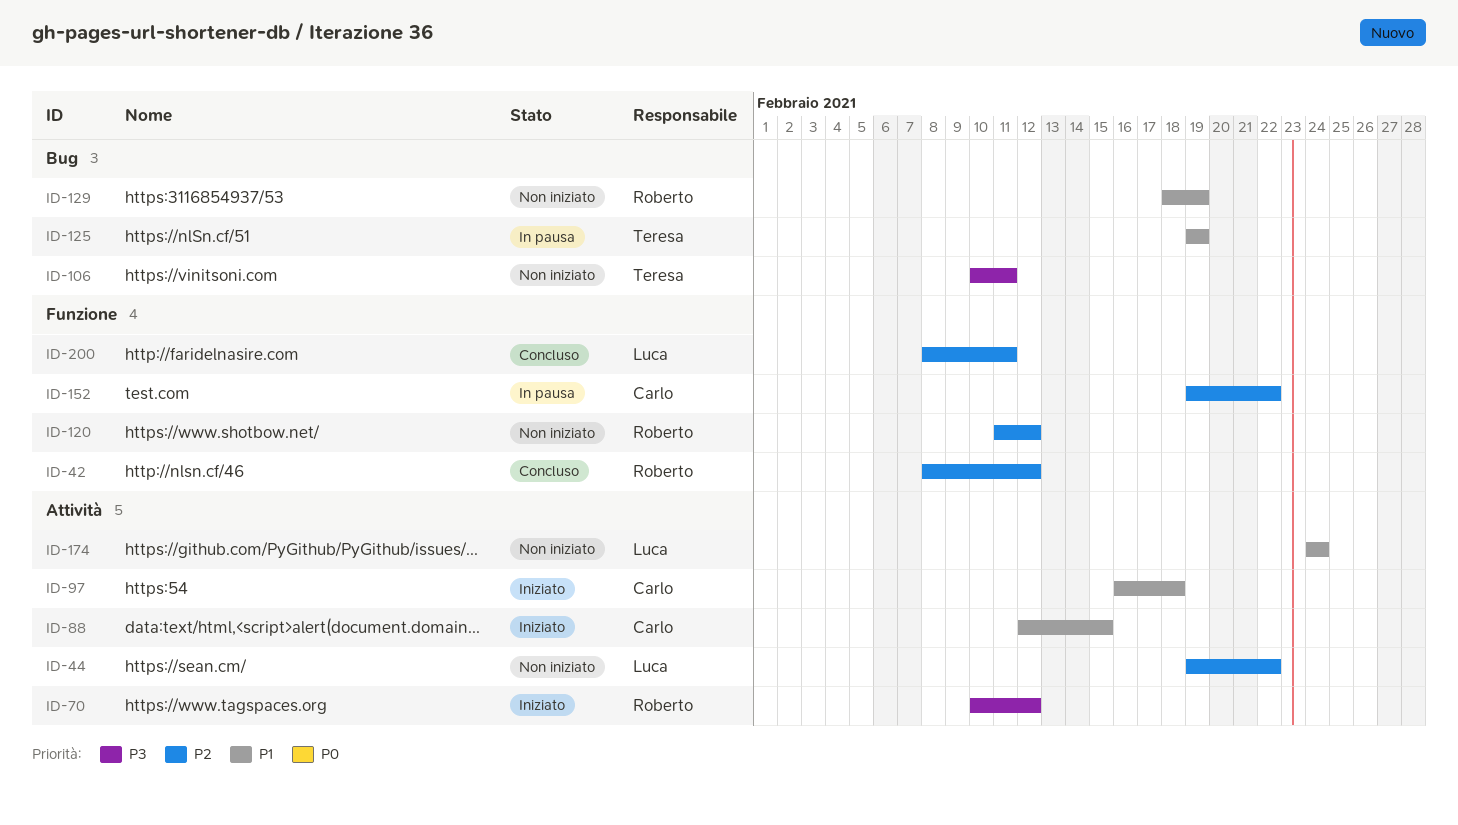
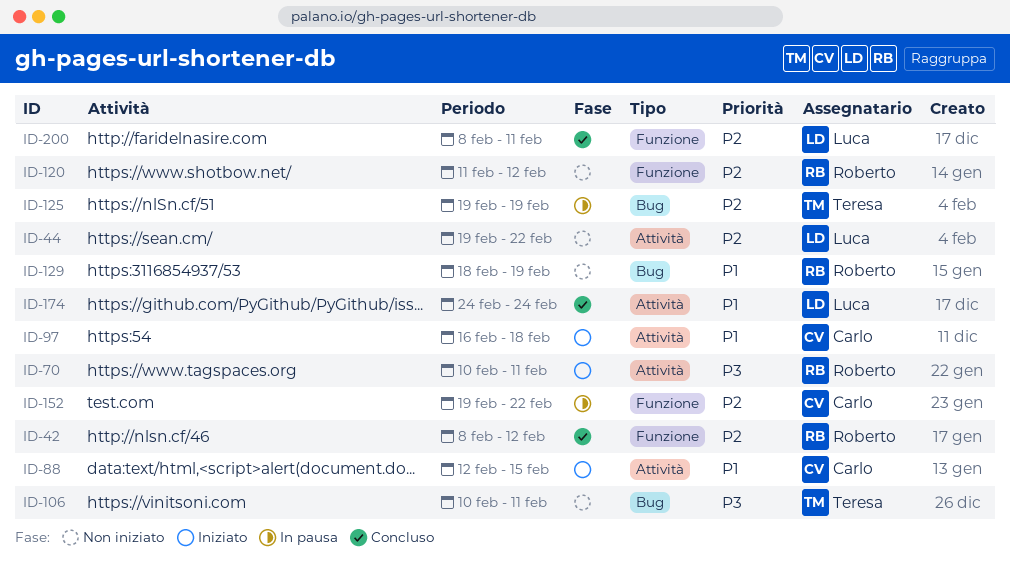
ID-70, due: Feb 12 -> Feb 11
ID-125, priority: P1 -> P2
ID-174, status: Non iniziato -> Concluso

